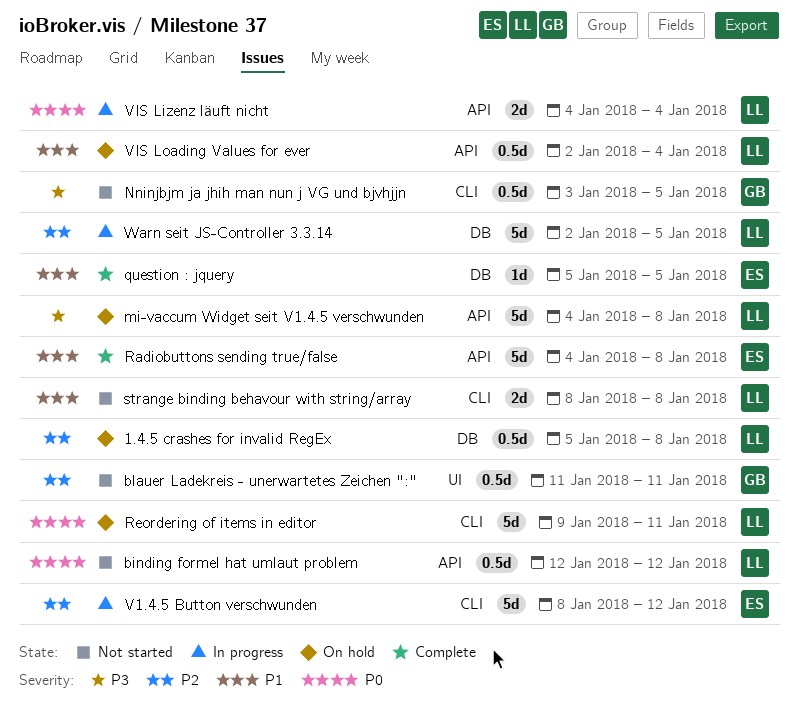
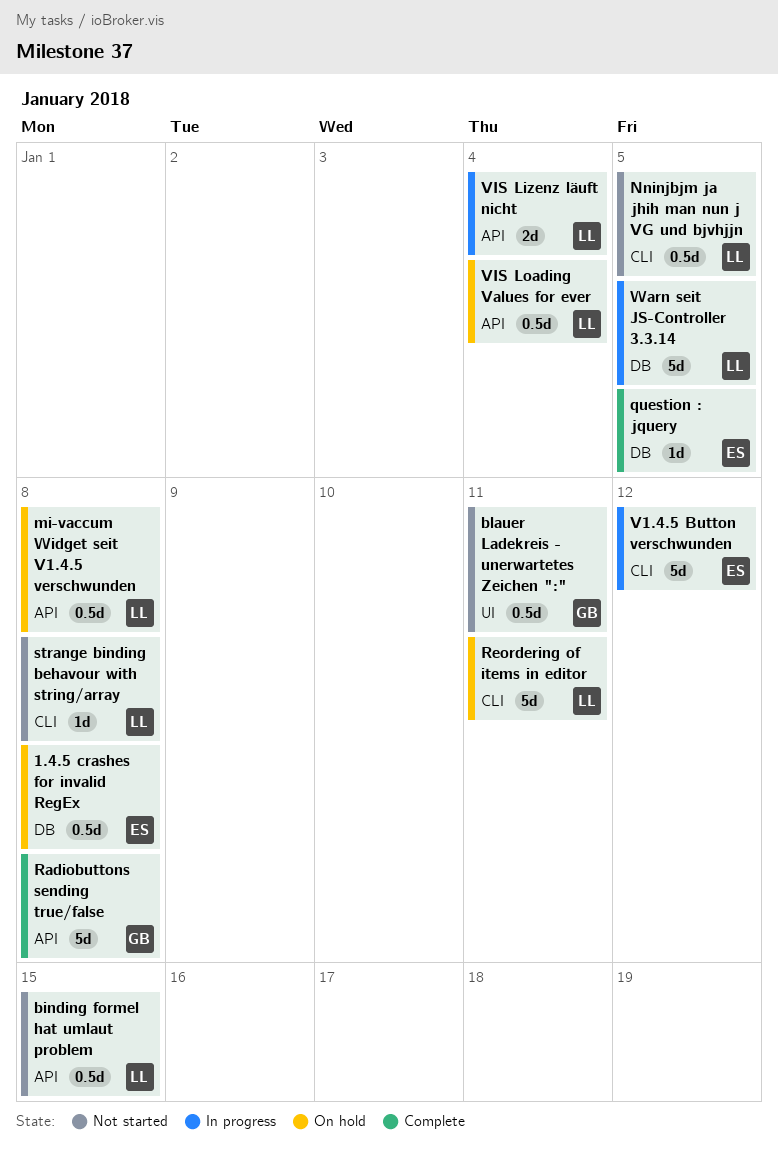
1.4.5 crashes for invalid RegEx, owner: LL -> ES
binding formel hat umlaut problem, due: Jan 12 -> Jan 15
mi-vaccum Widget seit V1.4.5 verschwunden, estimate: 5d -> 0.5d
Nninjbjm ja jhih man nun j VG und bjvhjjn, owner: GB -> LL
Radiobuttons sending true/false, owner: ES -> GB
strange binding behavour with string/array, estimate: 2d -> 1d

